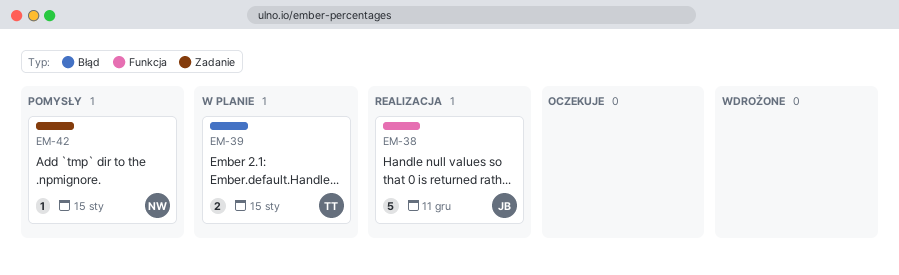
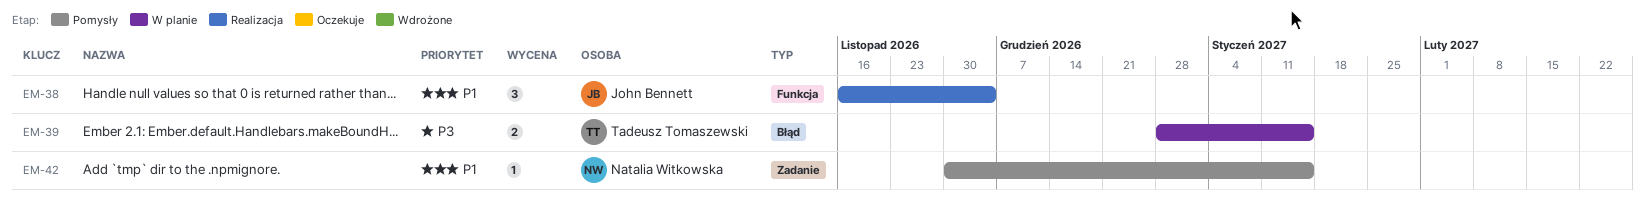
EM-38, estimate: 5 -> 3
EM-38, due: Dec 11 -> Dec 4

